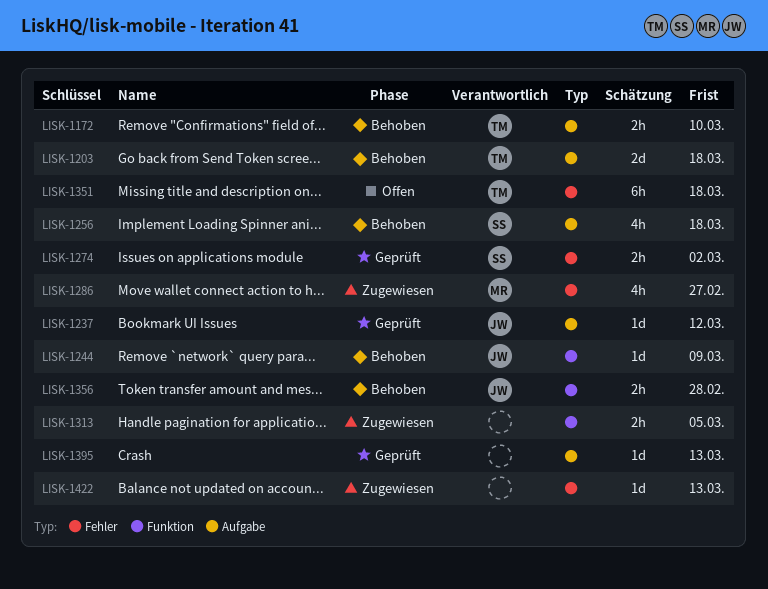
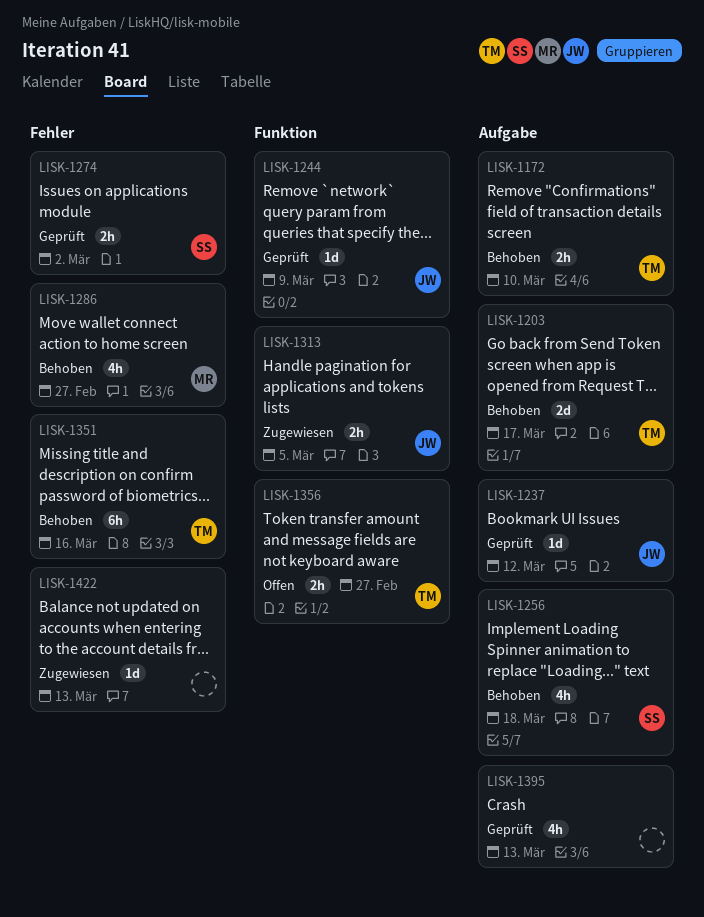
LISK-1203, due: Mar 18 -> Mar 17
LISK-1244, status: Behoben -> Geprüft
LISK-1286, status: Zugewiesen -> Behoben
LISK-1313, owner: none -> JW
LISK-1351, status: Offen -> Behoben
LISK-1351, due: Mar 18 -> Mar 16
LISK-1356, status: Behoben -> Offen
LISK-1356, owner: JW -> TM
LISK-1356, due: Feb 28 -> Feb 27
LISK-1395, estimate: 1d -> 4h

